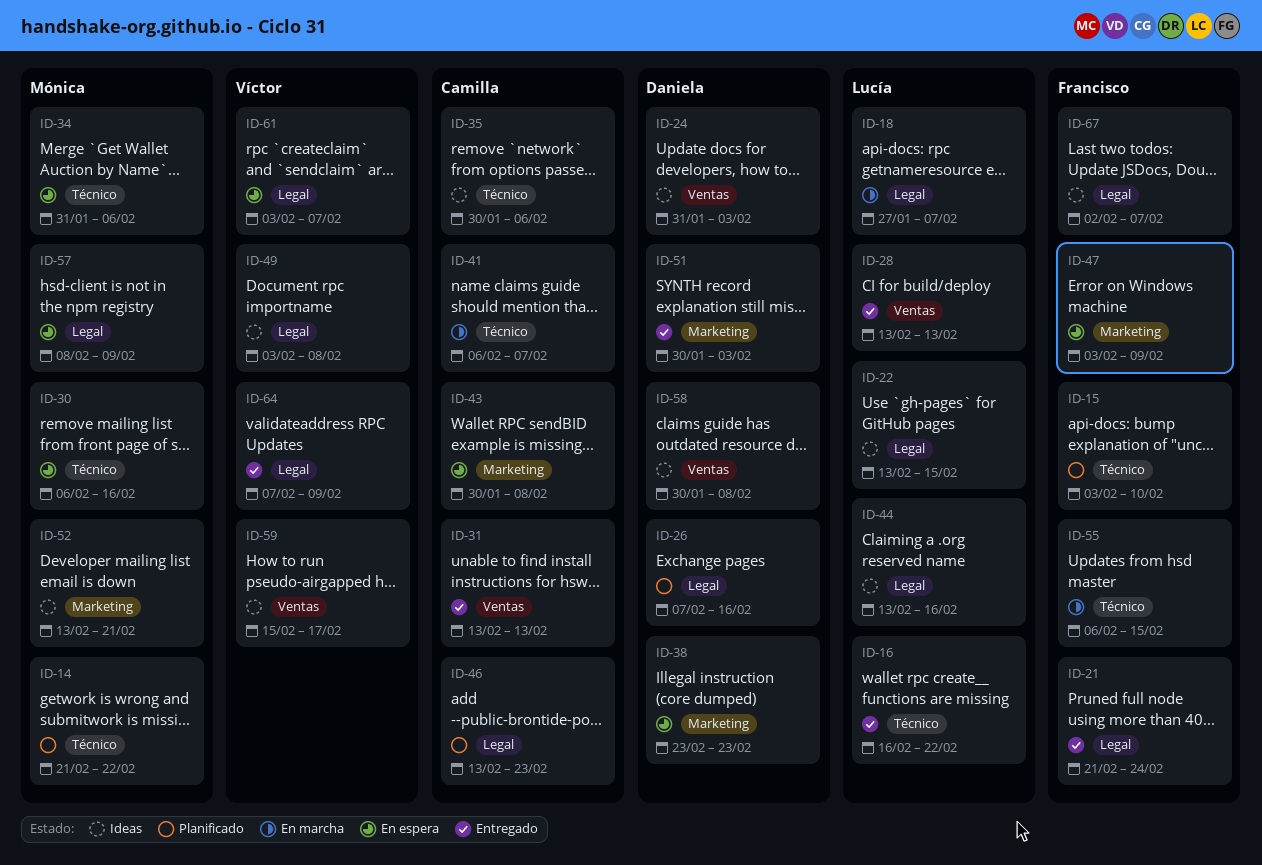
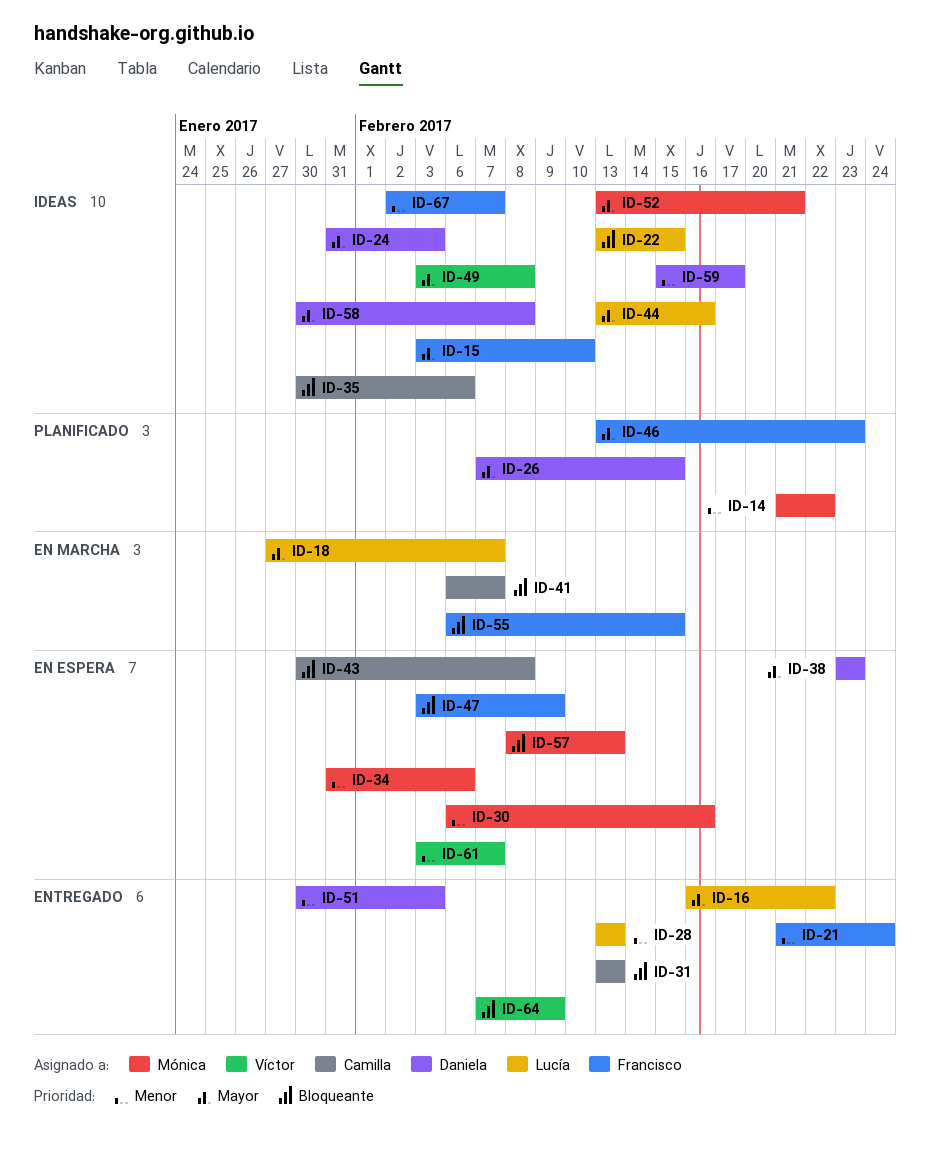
ID-15, status: Planificado -> Ideas
ID-26, due: Feb 16 -> Feb 15
ID-46, owner: Camilla -> Francisco
ID-57, due: Feb 9 -> Feb 13
ID-59, owner: Víctor -> Daniela

